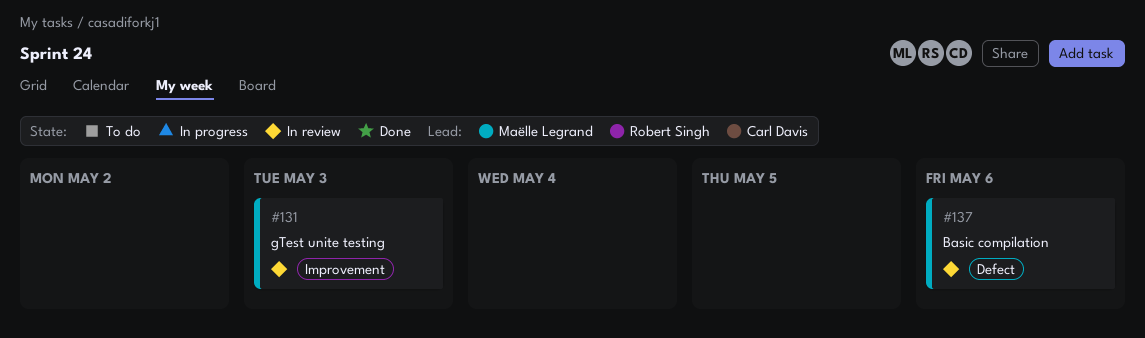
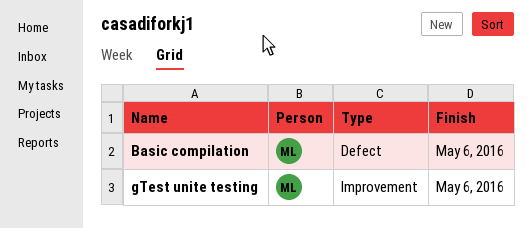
gTest unite testing, due: May 3 -> May 6

